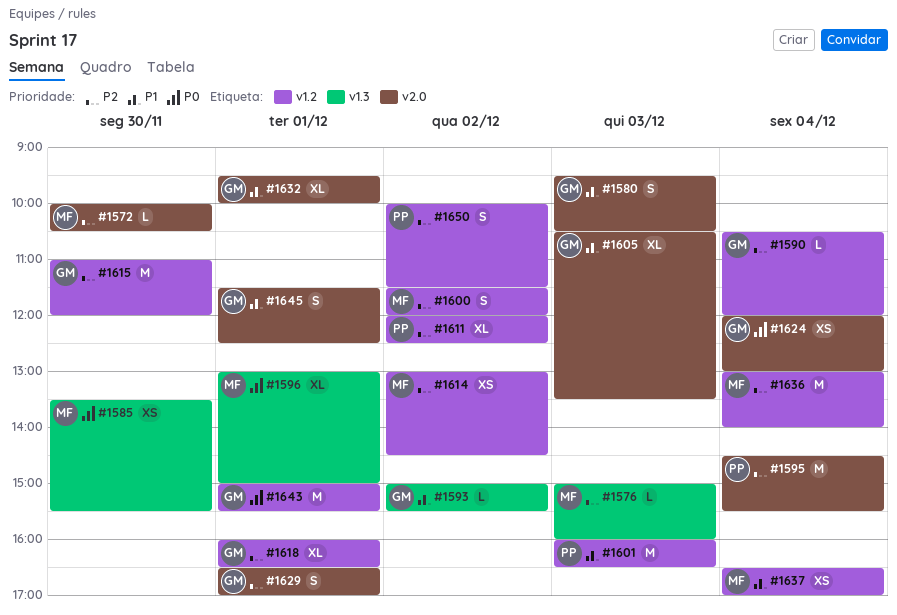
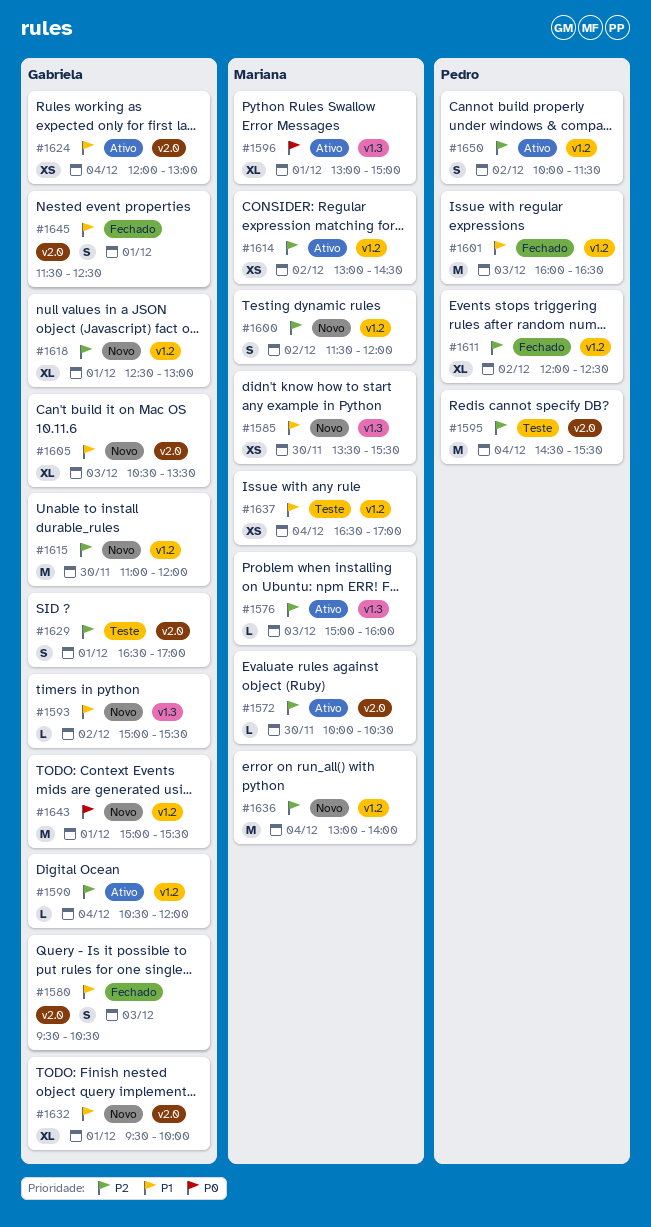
#1585, priority: P0 -> P1
#1618, begins: 16:00 -> 12:30
#1618, ends: 16:30 -> 13:00
#1624, priority: P0 -> P1

